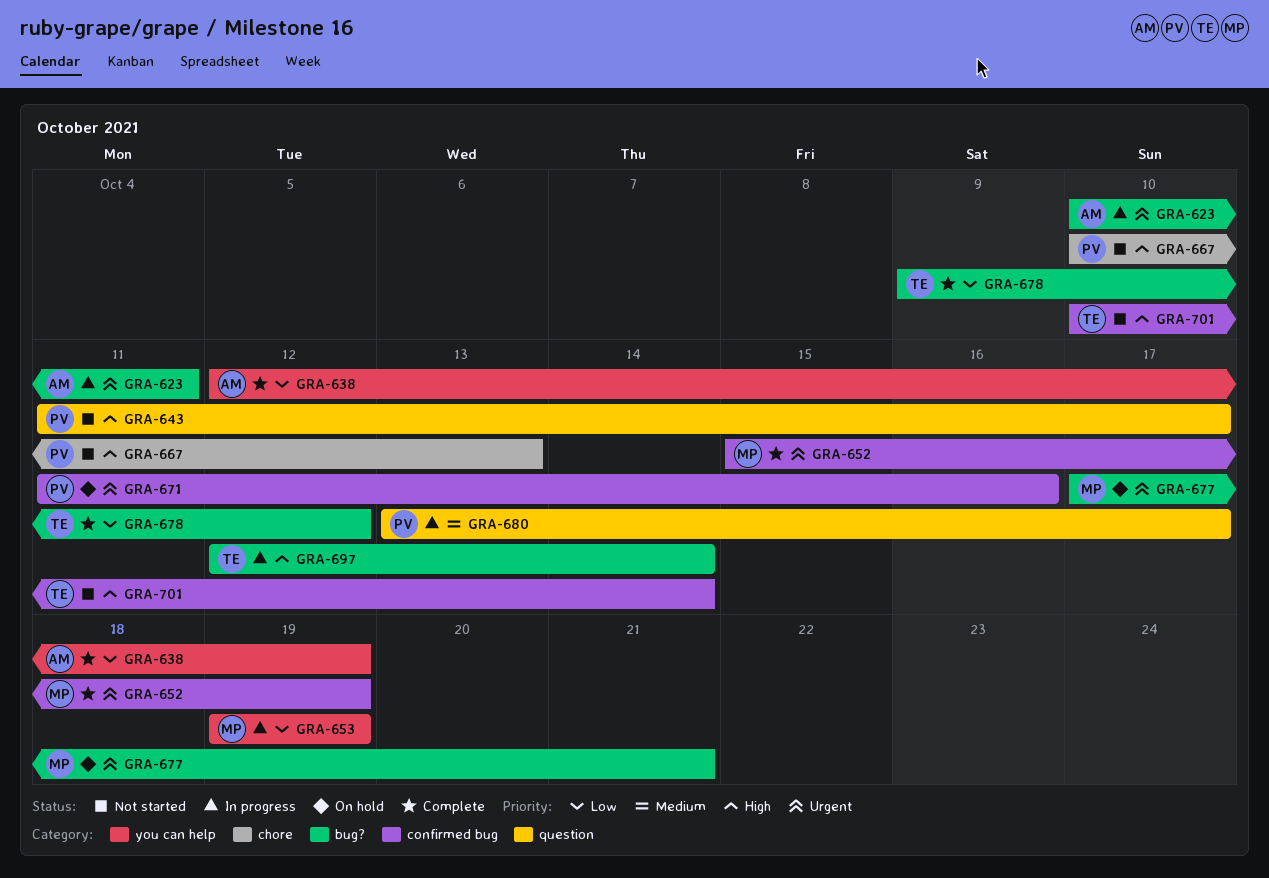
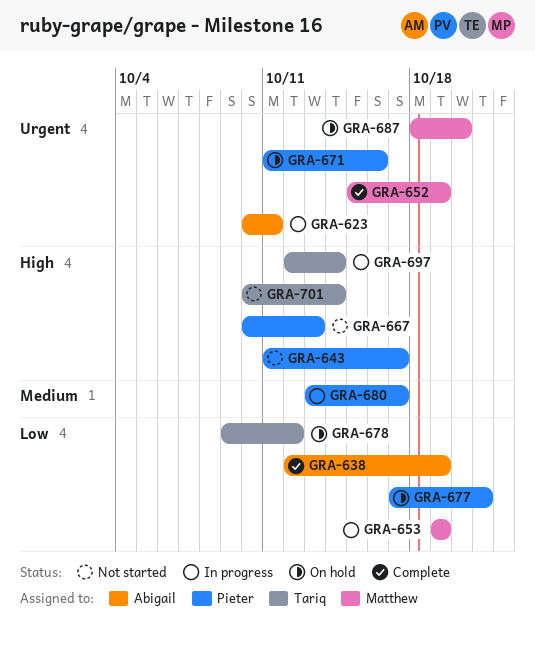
GRA-677, owner: Matthew -> Pieter
GRA-677, priority: Urgent -> Low
GRA-678, status: Complete -> On hold
GRA-687: none -> present

